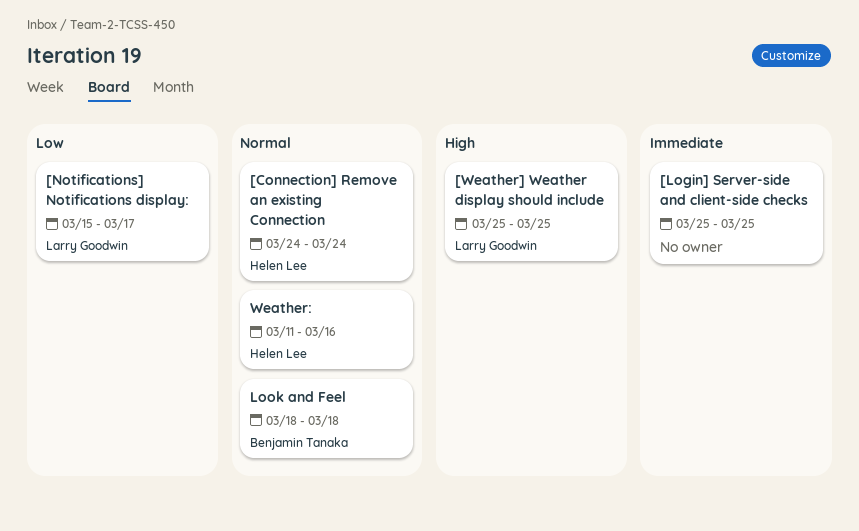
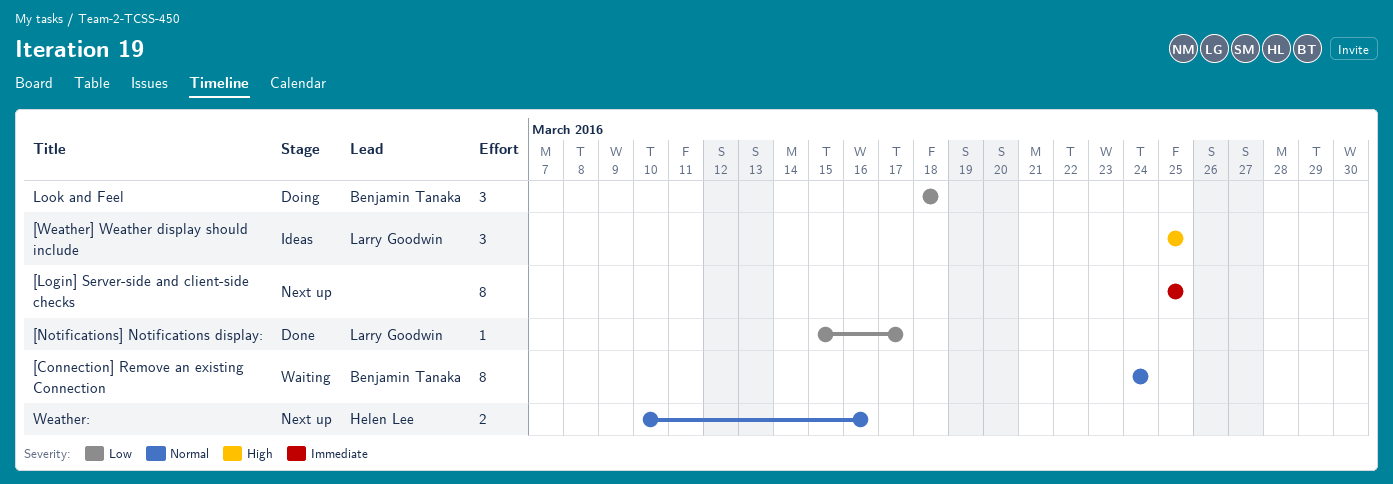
[Connection] Remove an existing Connection, owner: Helen Lee -> Benjamin Tanaka
Look and Feel, priority: Normal -> Low
Weather:, start: Mar 11 -> Mar 10

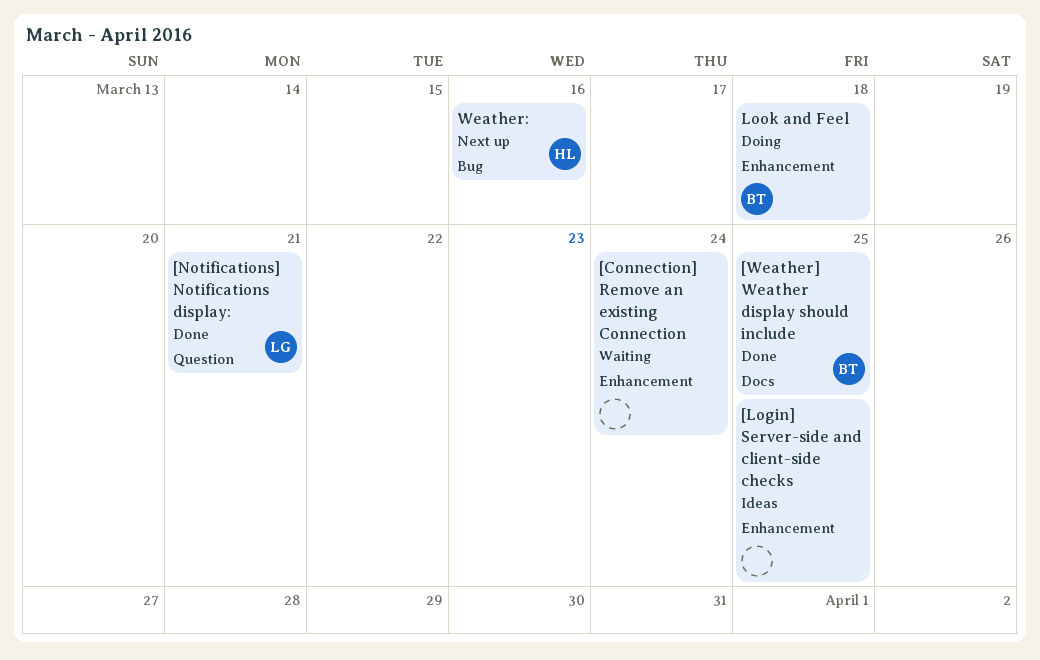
[Connection] Remove an existing Connection, owner: Benjamin Tanaka -> none
[Login] Server-side and client-side checks, status: Next up -> Ideas
[Notifications] Notifications display:, due: Mar 17 -> Mar 21
[Weather] Weather display should include, status: Ideas -> Done
[Weather] Weather display should include, owner: Larry Goodwin -> Benjamin Tanaka

